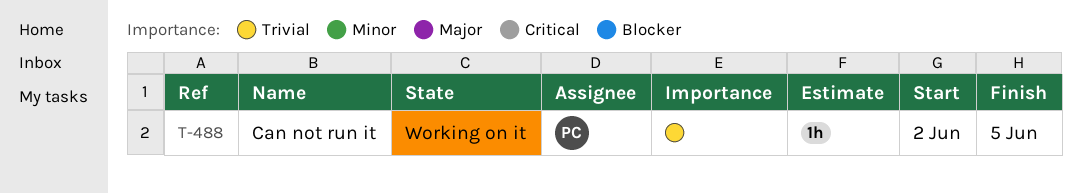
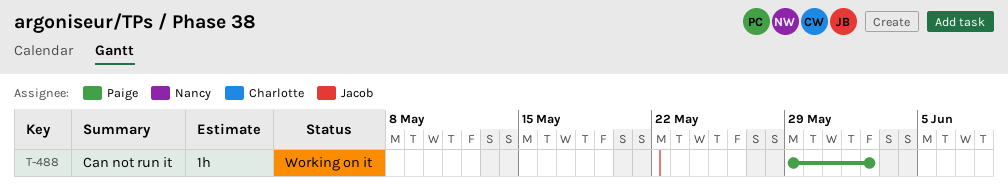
T-488, start: Jun 2 -> May 29
T-488, due: Jun 5 -> Jun 2

